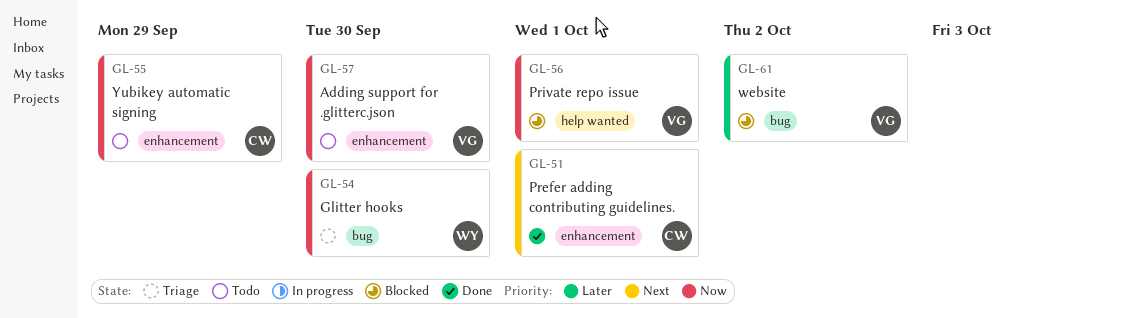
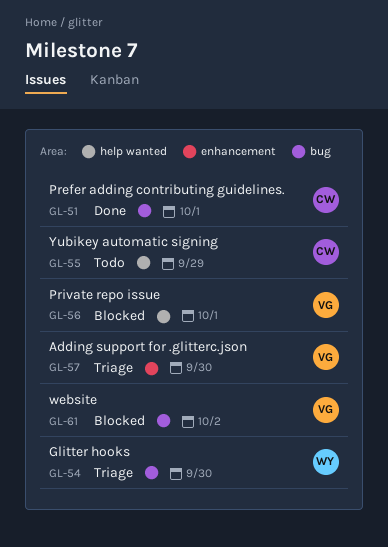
GL-51, label: enhancement -> bug
GL-55, label: enhancement -> help wanted
GL-57, status: Todo -> Triage

